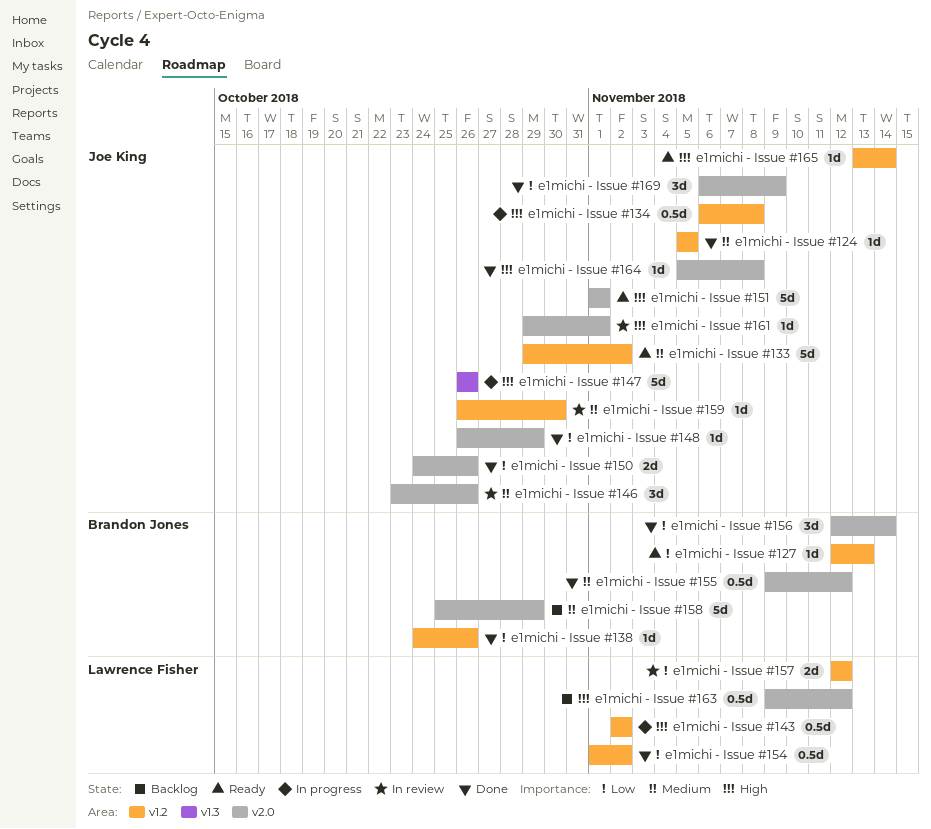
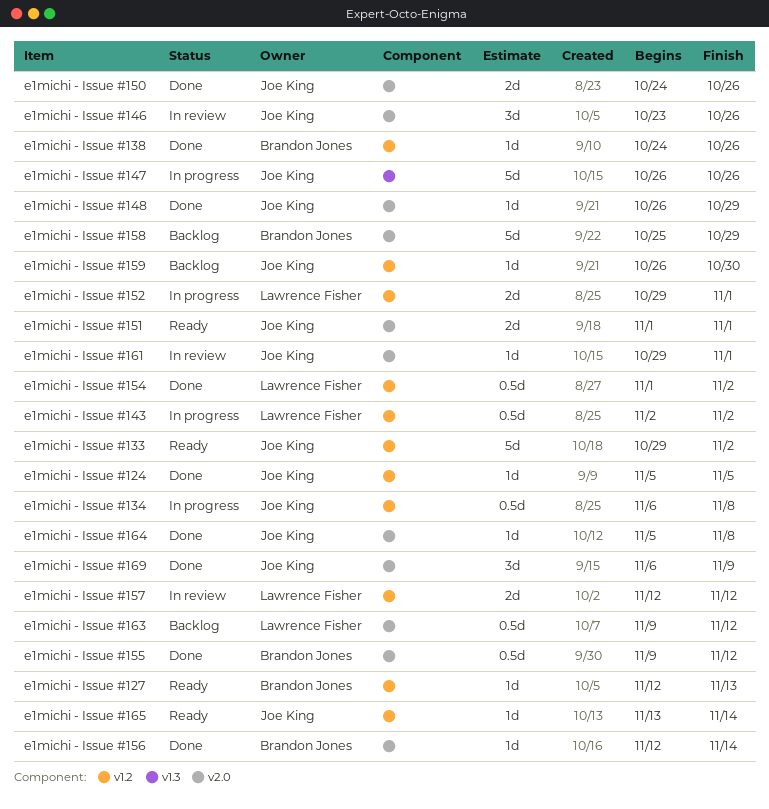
e1michi - Issue #151, estimate: 5d -> 2d
e1michi - Issue #152: none -> present
e1michi - Issue #156, estimate: 3d -> 1d
e1michi - Issue #159, status: In review -> Backlog

